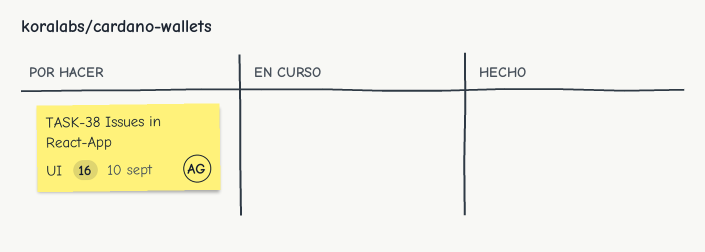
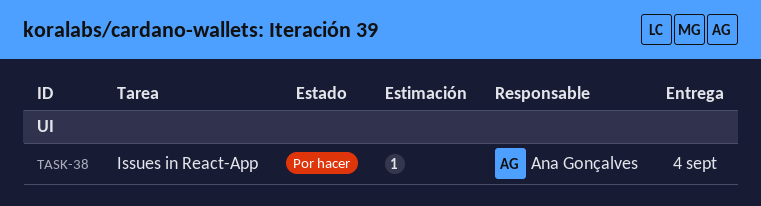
TASK-38, estimate: 16 -> 1
TASK-38, due: Sep 10 -> Sep 4

